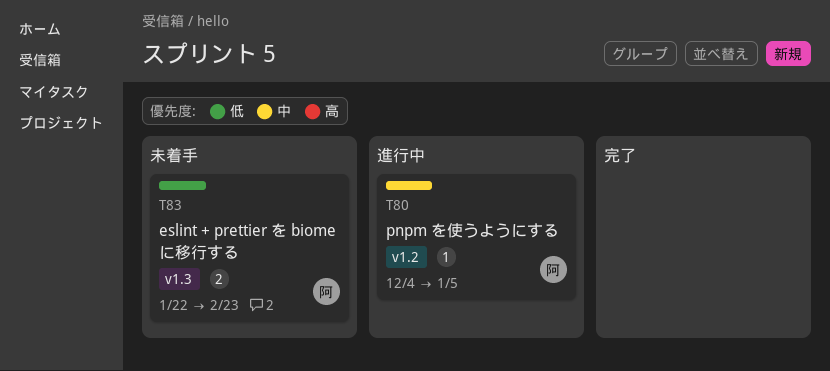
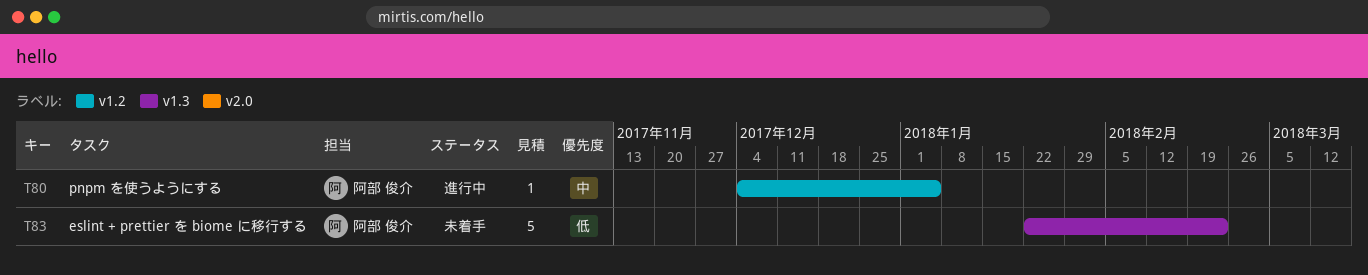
T83, estimate: 2 -> 5

